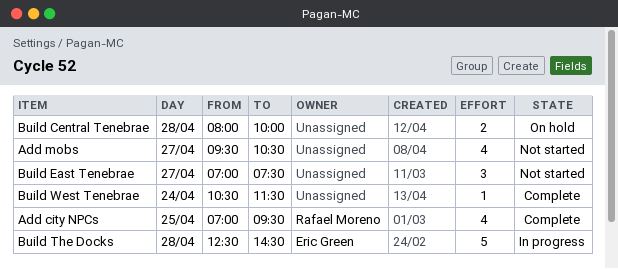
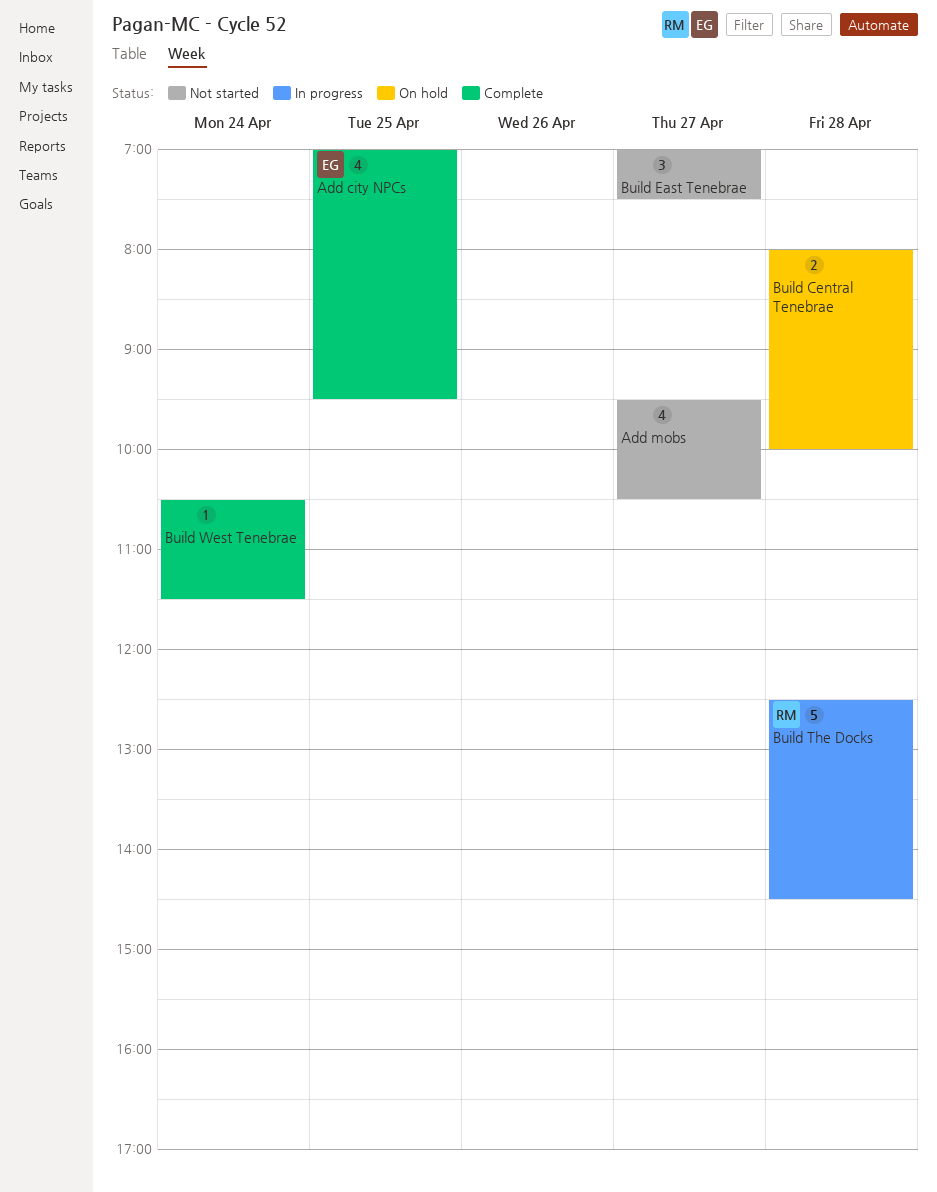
Add city NPCs, owner: Rafael Moreno -> Eric Green
Build The Docks, owner: Eric Green -> Rafael Moreno

